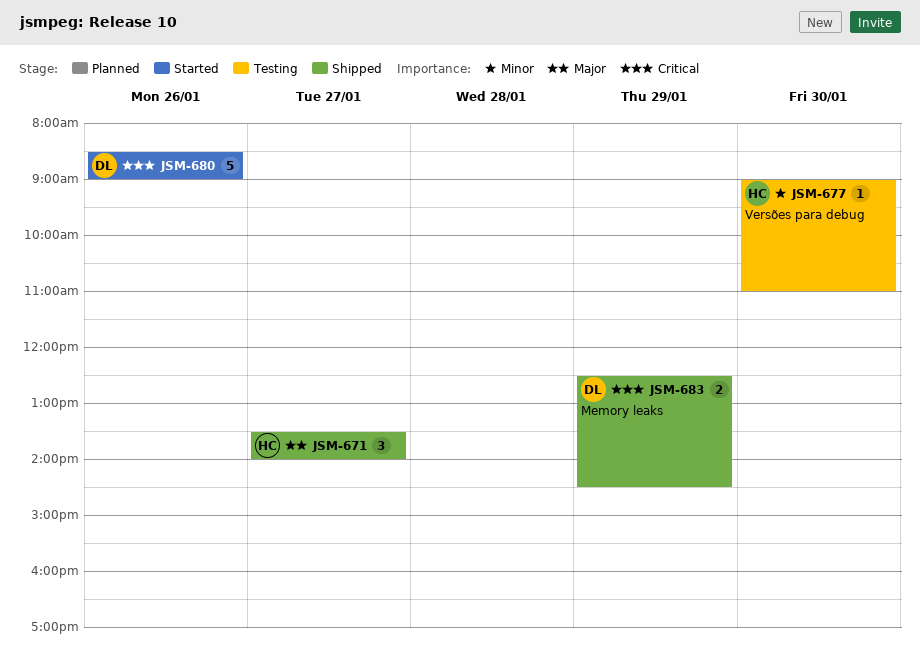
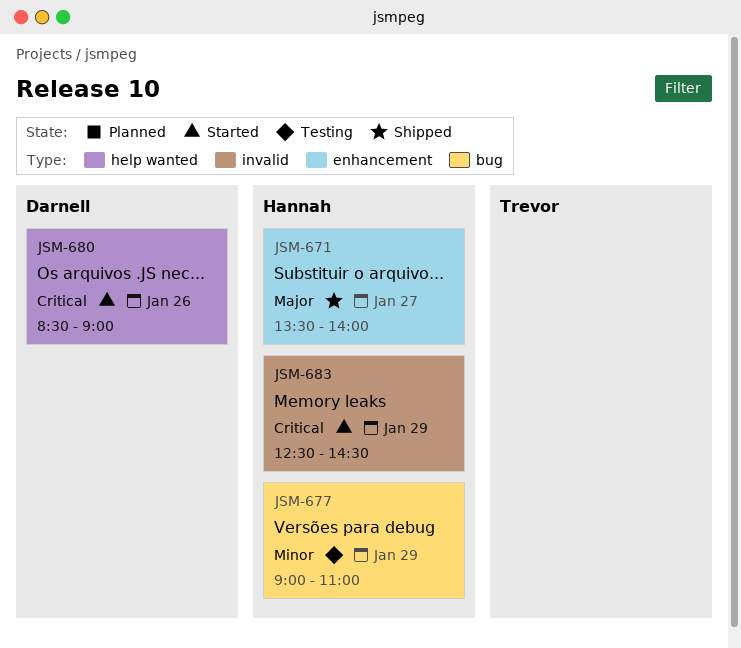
JSM-677, day: Jan 30 -> Jan 29
JSM-683, status: Shipped -> Started
JSM-683, owner: Darnell -> Hannah

